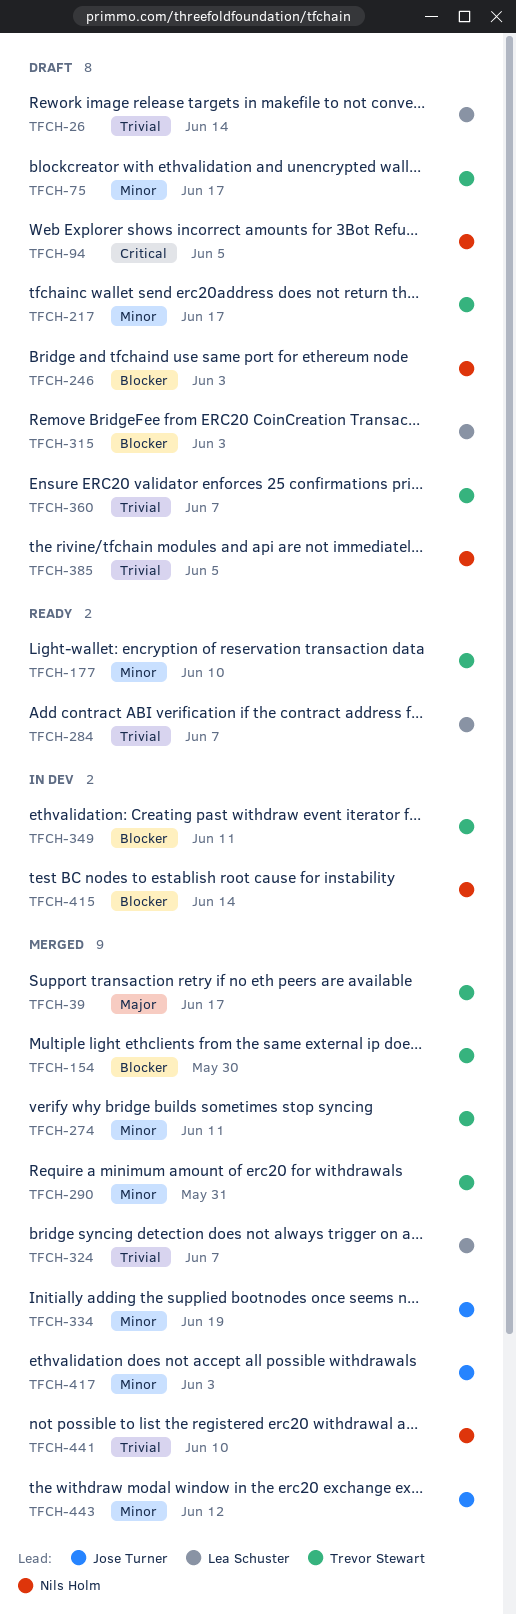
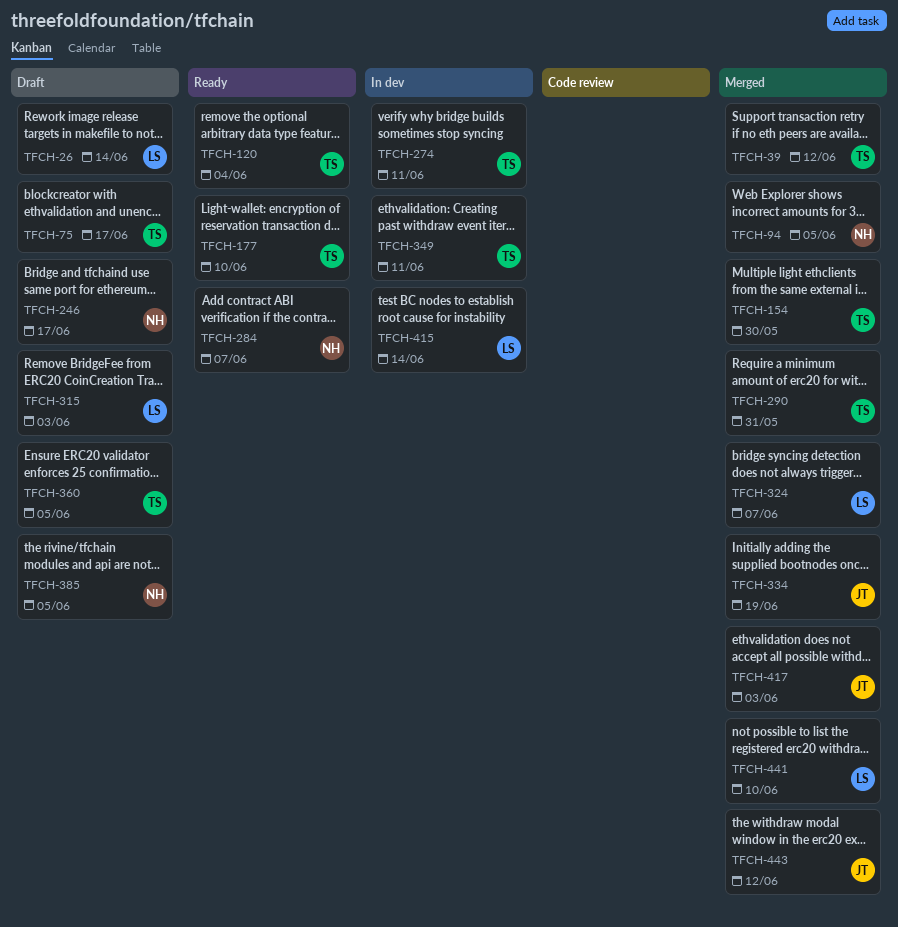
TFCH-39, due: Jun 17 -> Jun 12
TFCH-94, status: Draft -> Merged
TFCH-120: none -> present
TFCH-217: present -> none
TFCH-246, due: Jun 3 -> Jun 17
TFCH-274, status: Merged -> In dev
TFCH-284, owner: Lea Schuster -> Nils Holm
TFCH-360, due: Jun 7 -> Jun 5
TFCH-415, owner: Nils Holm -> Lea Schuster
TFCH-441, owner: Nils Holm -> Lea Schuster

